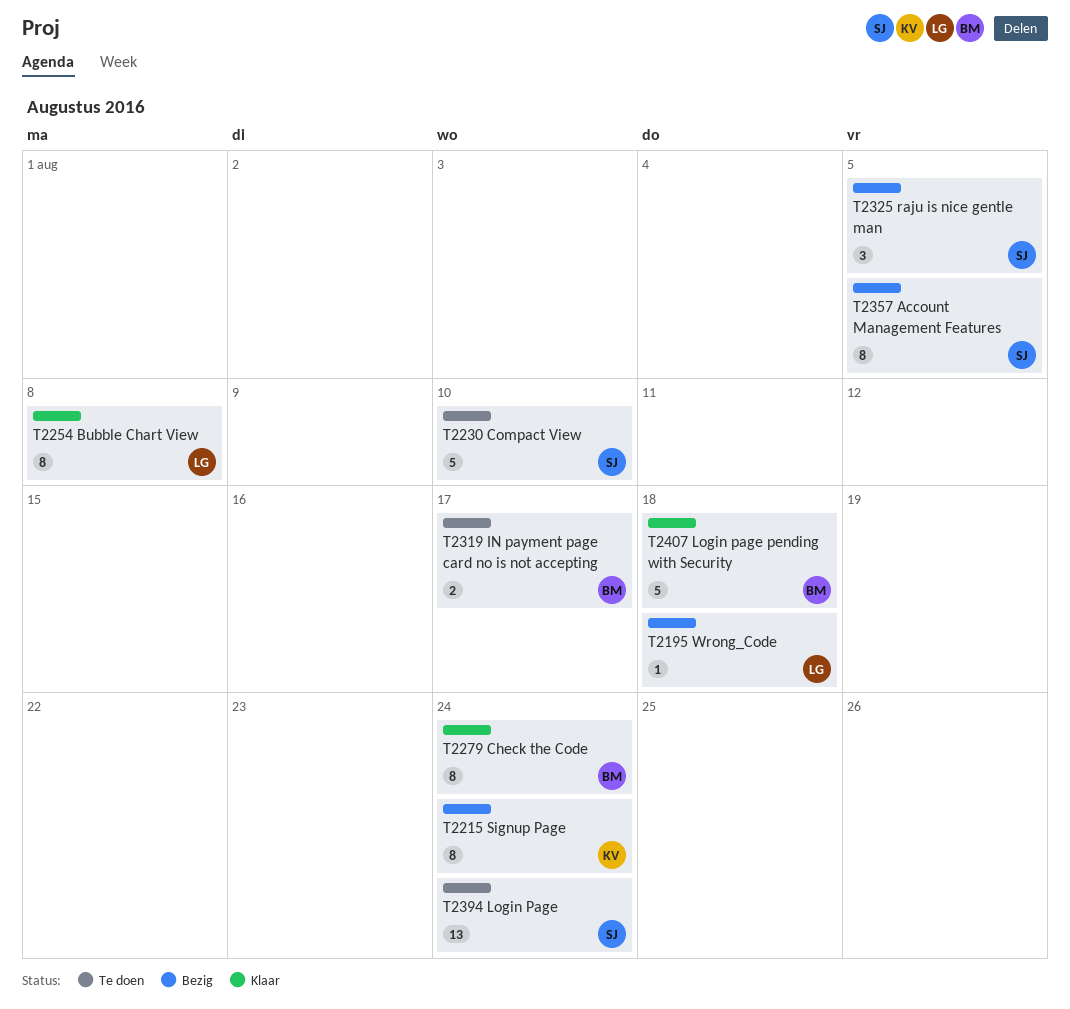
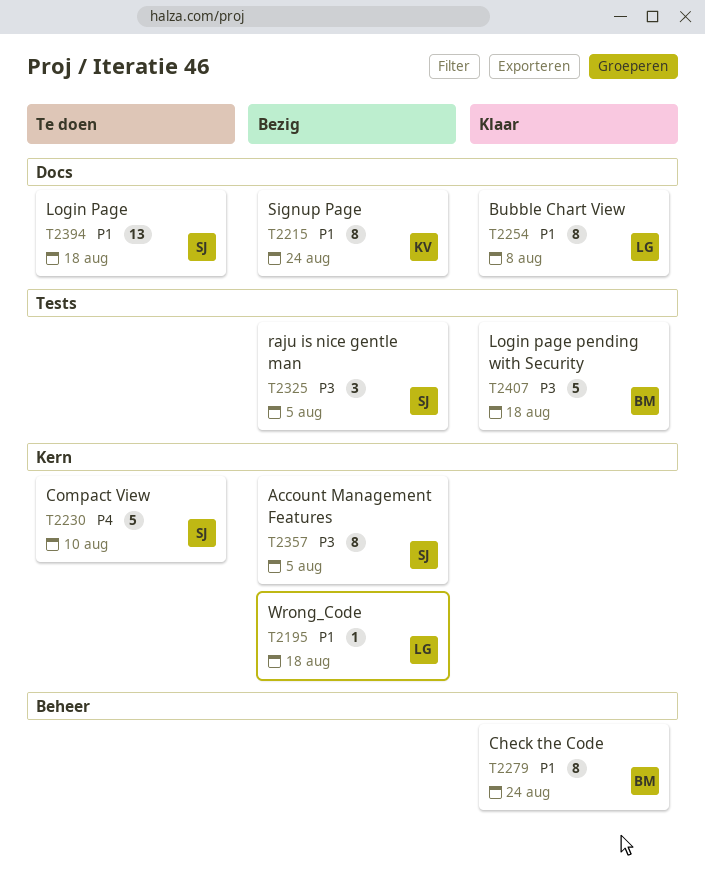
T2319: present -> none
T2394, due: Aug 24 -> Aug 18

